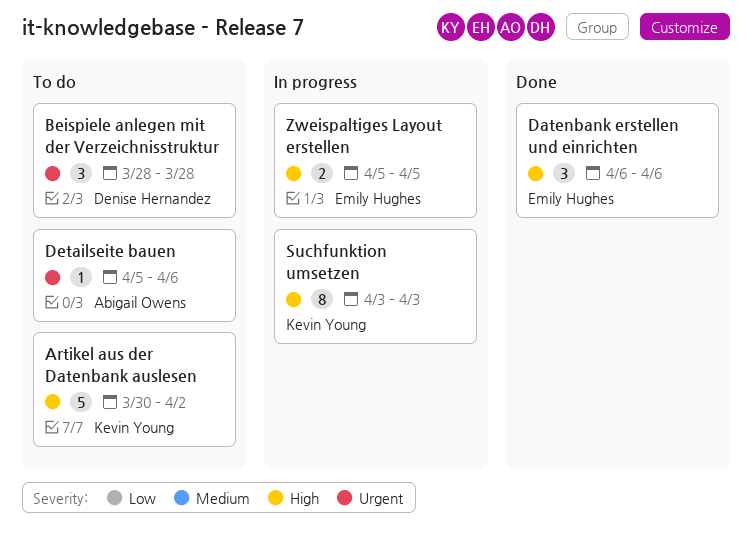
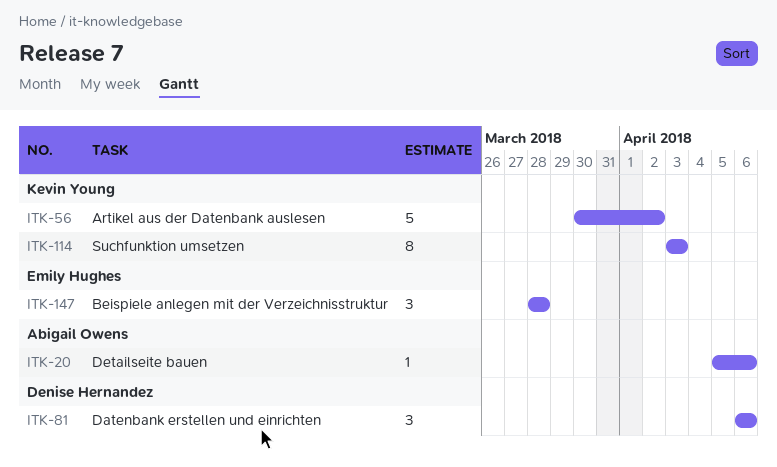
Beispiele anlegen mit der Verzeichnisstruktur, owner: Denise Hernandez -> Emily Hughes
Datenbank erstellen und einrichten, owner: Emily Hughes -> Denise Hernandez
Zweispaltiges Layout erstellen: present -> none

